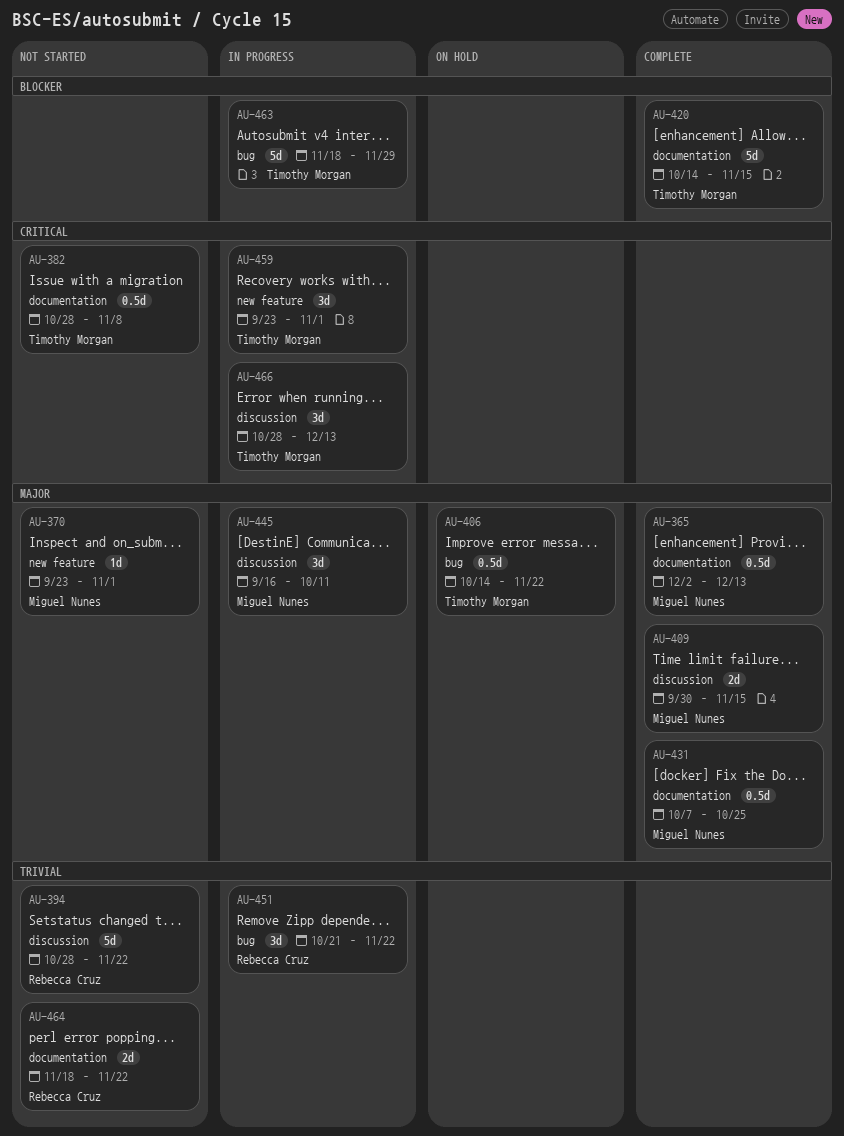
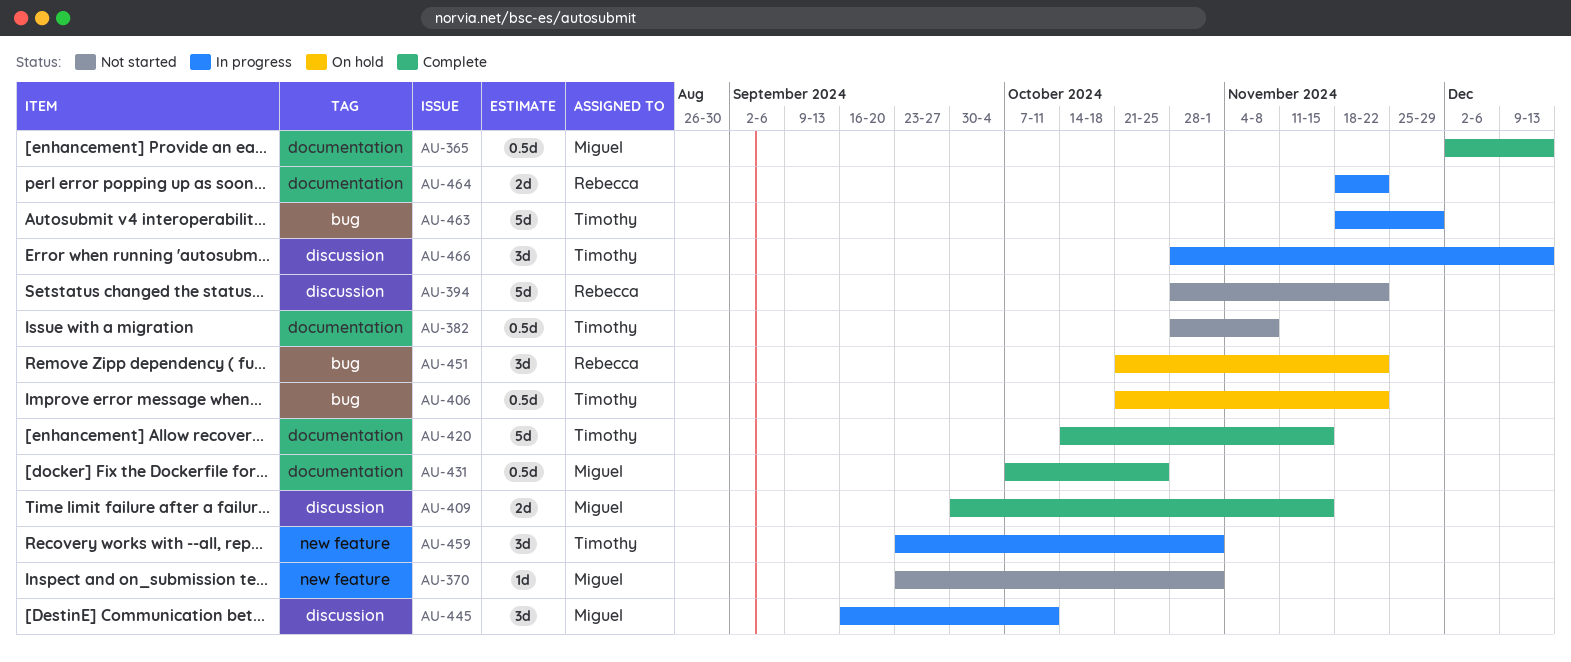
AU-406, start: Oct 14 -> Oct 21
AU-451, status: In progress -> On hold
AU-464, status: Not started -> In progress

